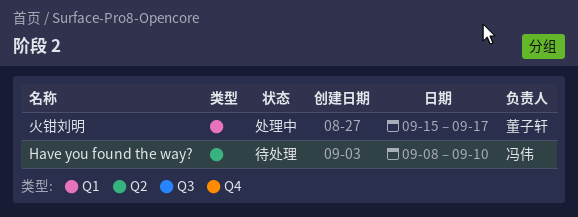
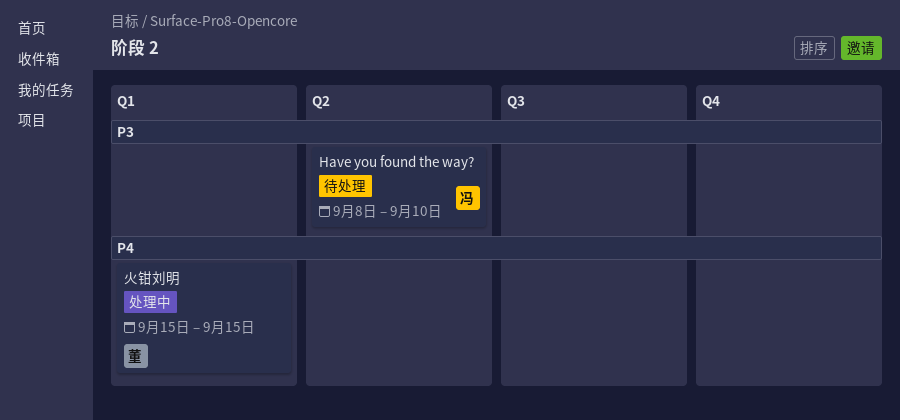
火钳刘明, due: Sep 17 -> Sep 15

